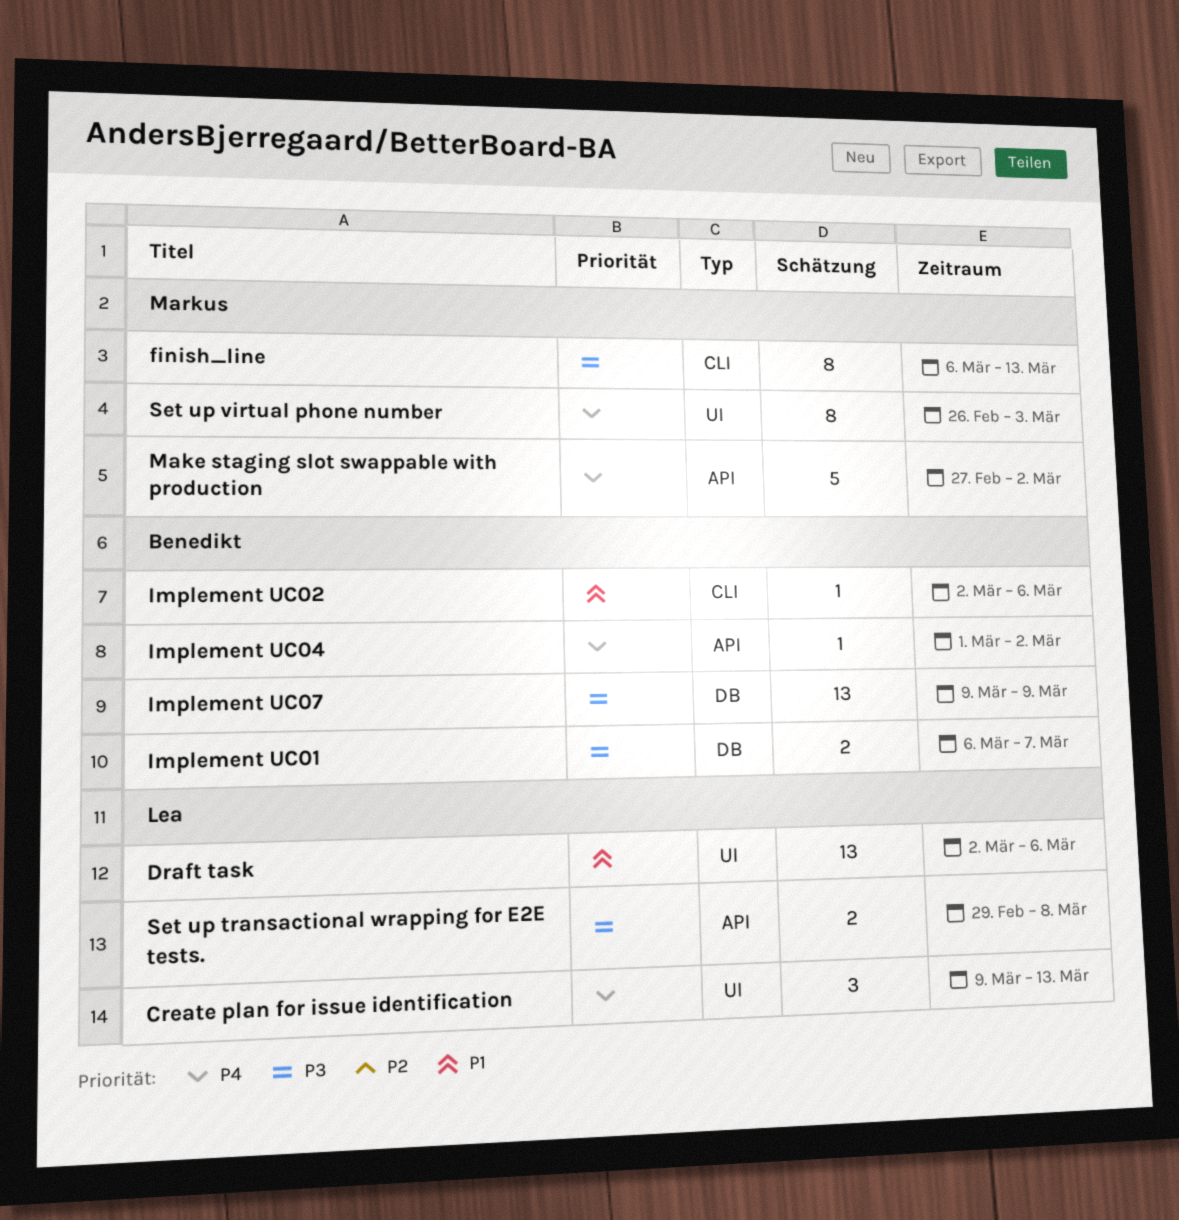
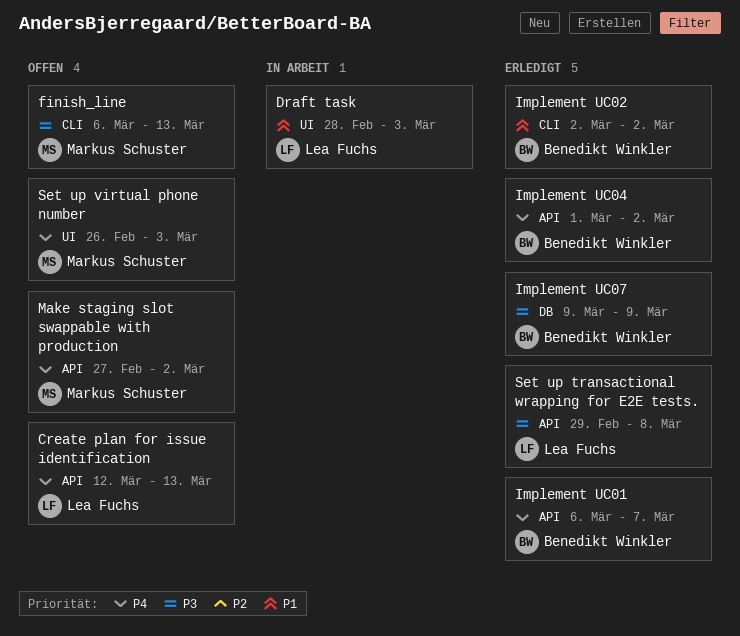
Create plan for issue identification, label: UI -> API
Create plan for issue identification, start: Mar 9 -> Mar 12
Draft task, start: Mar 2 -> Feb 28
Draft task, due: Mar 6 -> Mar 3
Implement UC01, priority: P3 -> P4
Implement UC01, label: DB -> API
Implement UC02, due: Mar 6 -> Mar 2

